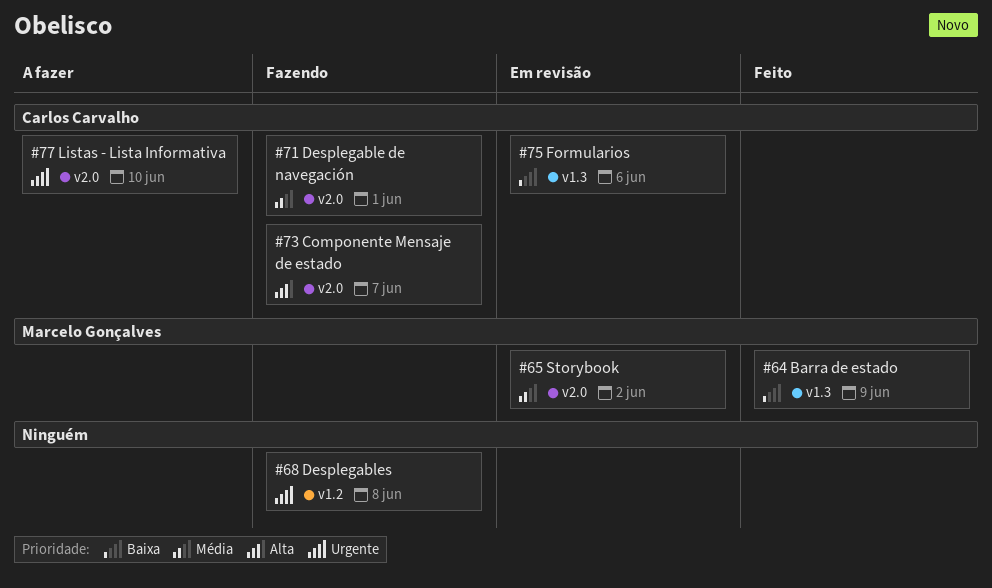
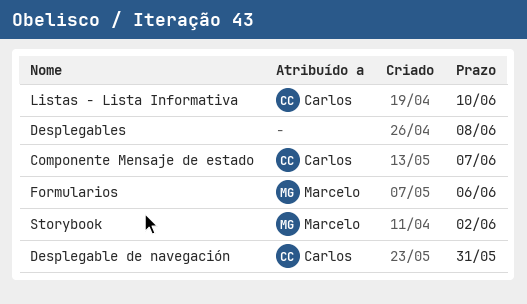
Barra de estado: present -> none
Desplegable de navegación, due: Jun 1 -> May 31
Formularios, owner: Carlos Carvalho -> Marcelo Gonçalves

